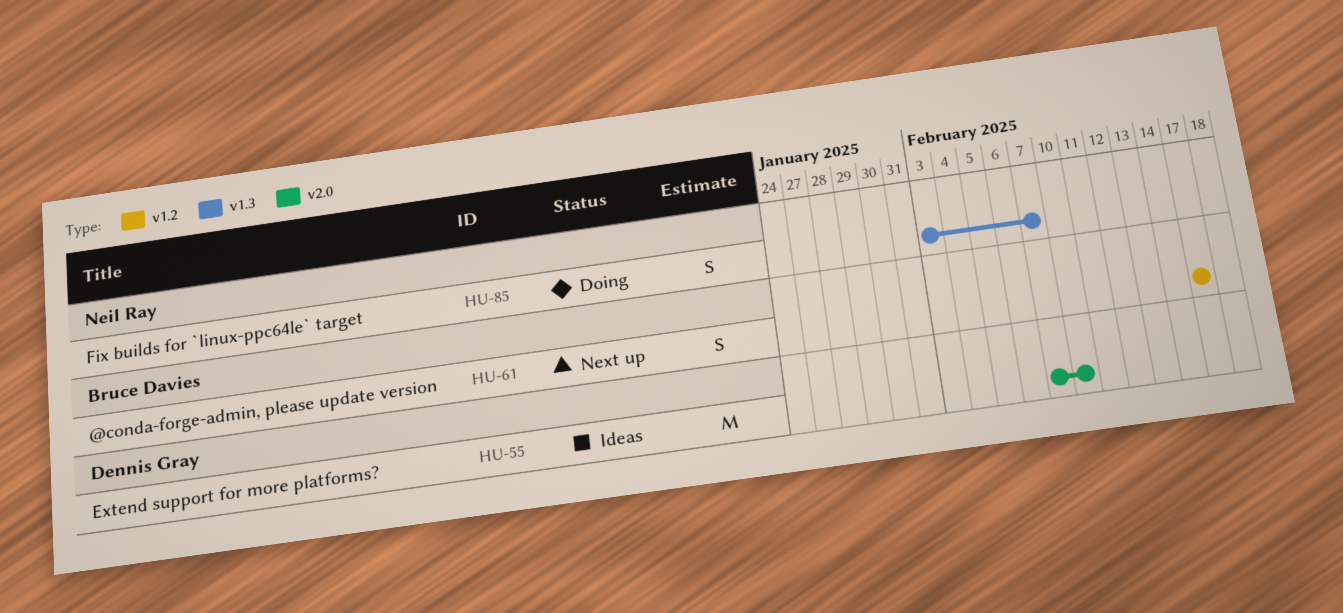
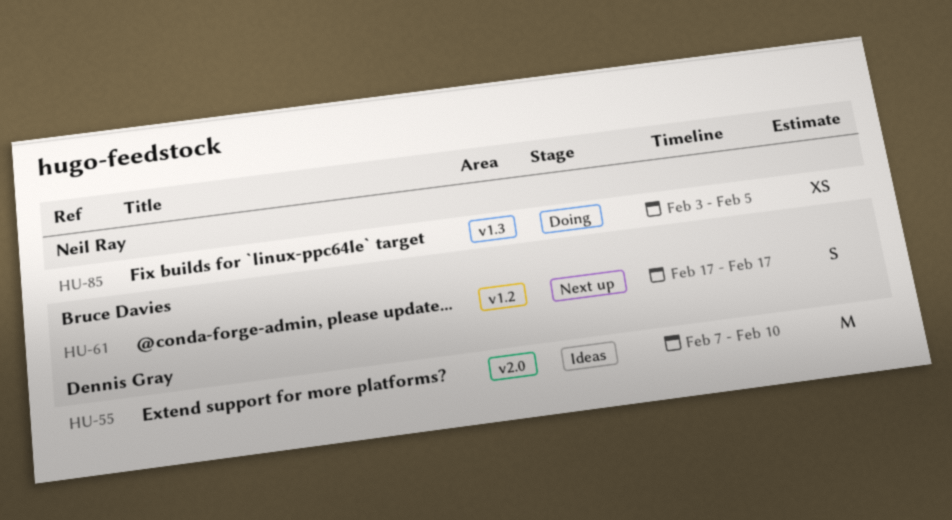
HU-85, estimate: S -> XS
HU-85, due: Feb 7 -> Feb 5

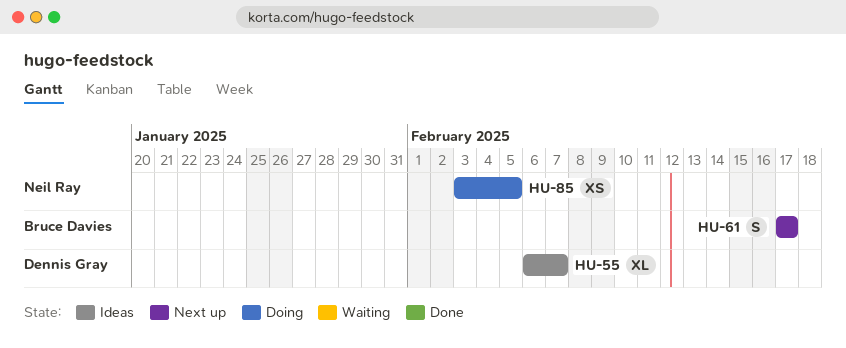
HU-55, estimate: M -> XL
HU-55, start: Feb 7 -> Feb 6
HU-55, due: Feb 10 -> Feb 7

